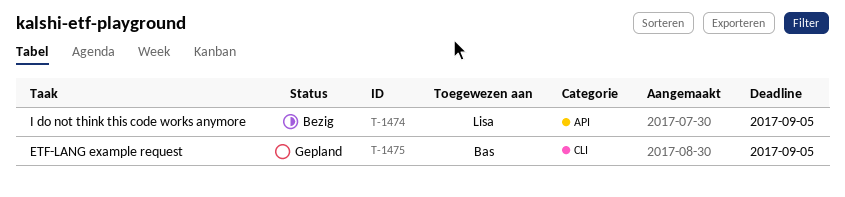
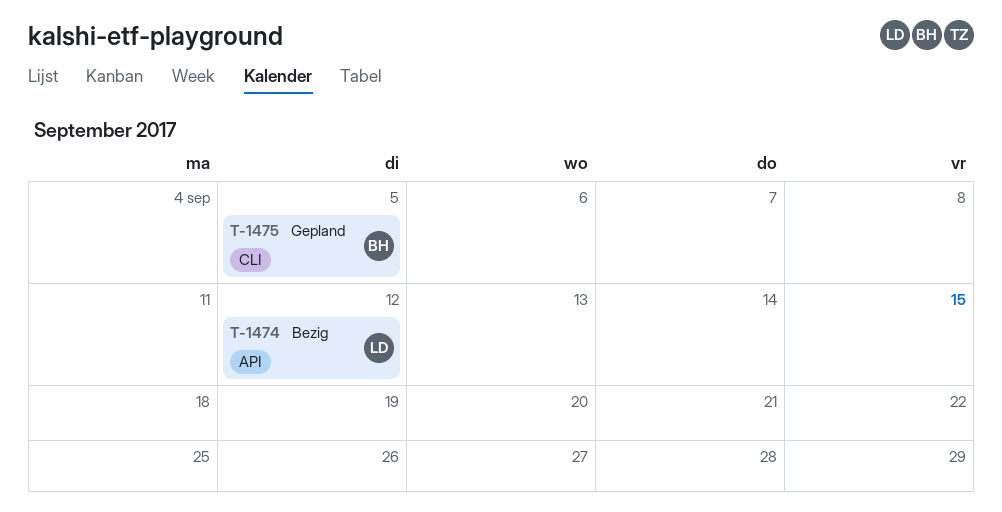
T-1474, due: Sep 5 -> Sep 12

